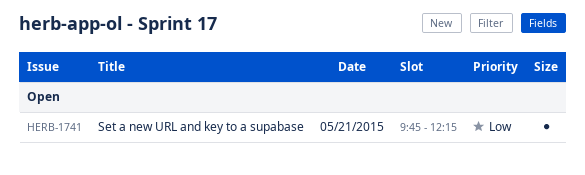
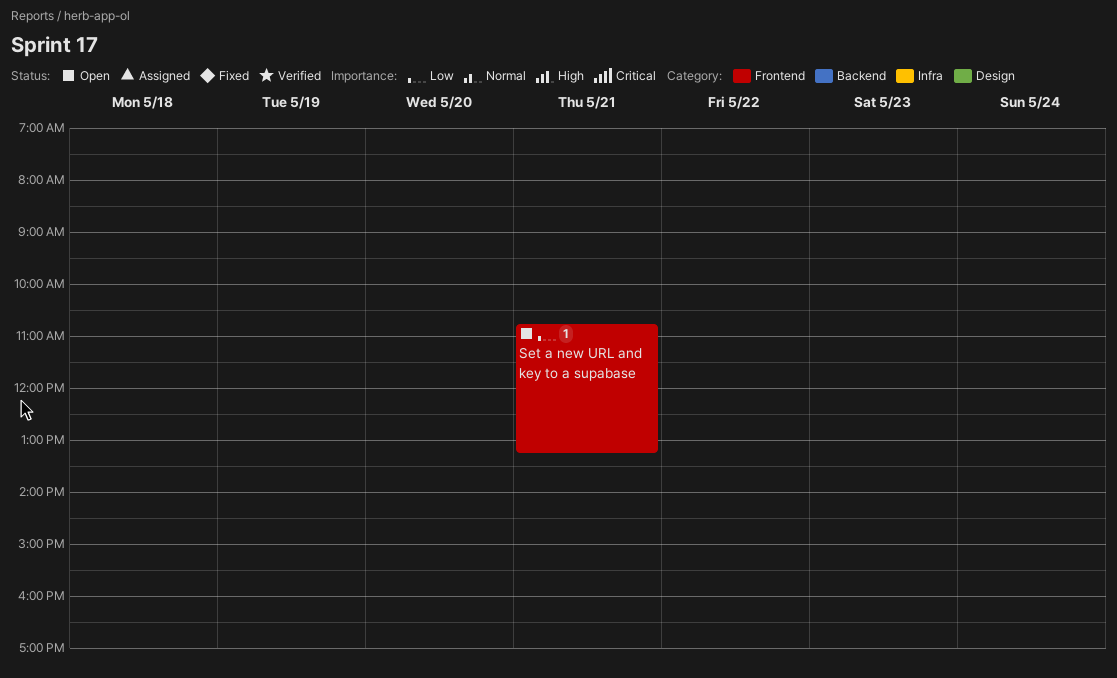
Set a new URL and key to a supabase, begins: 09:45 -> 10:45
Set a new URL and key to a supabase, ends: 12:15 -> 13:15

